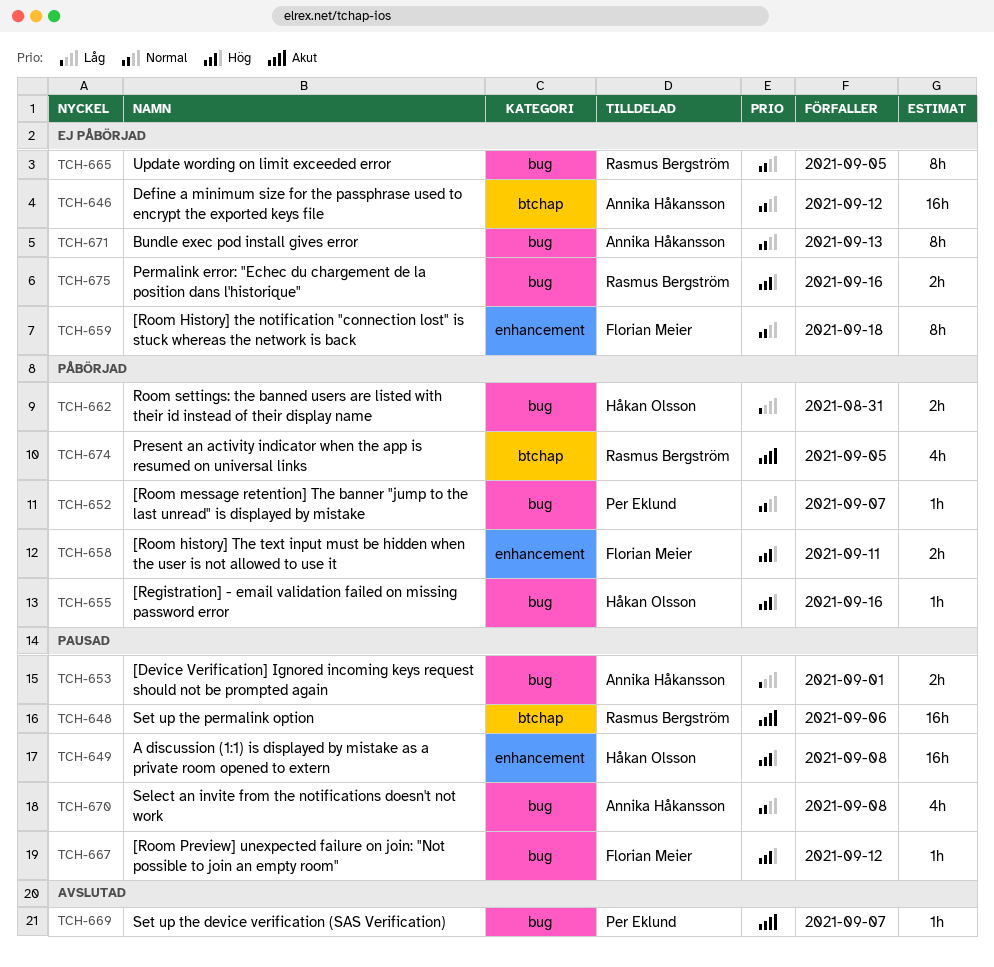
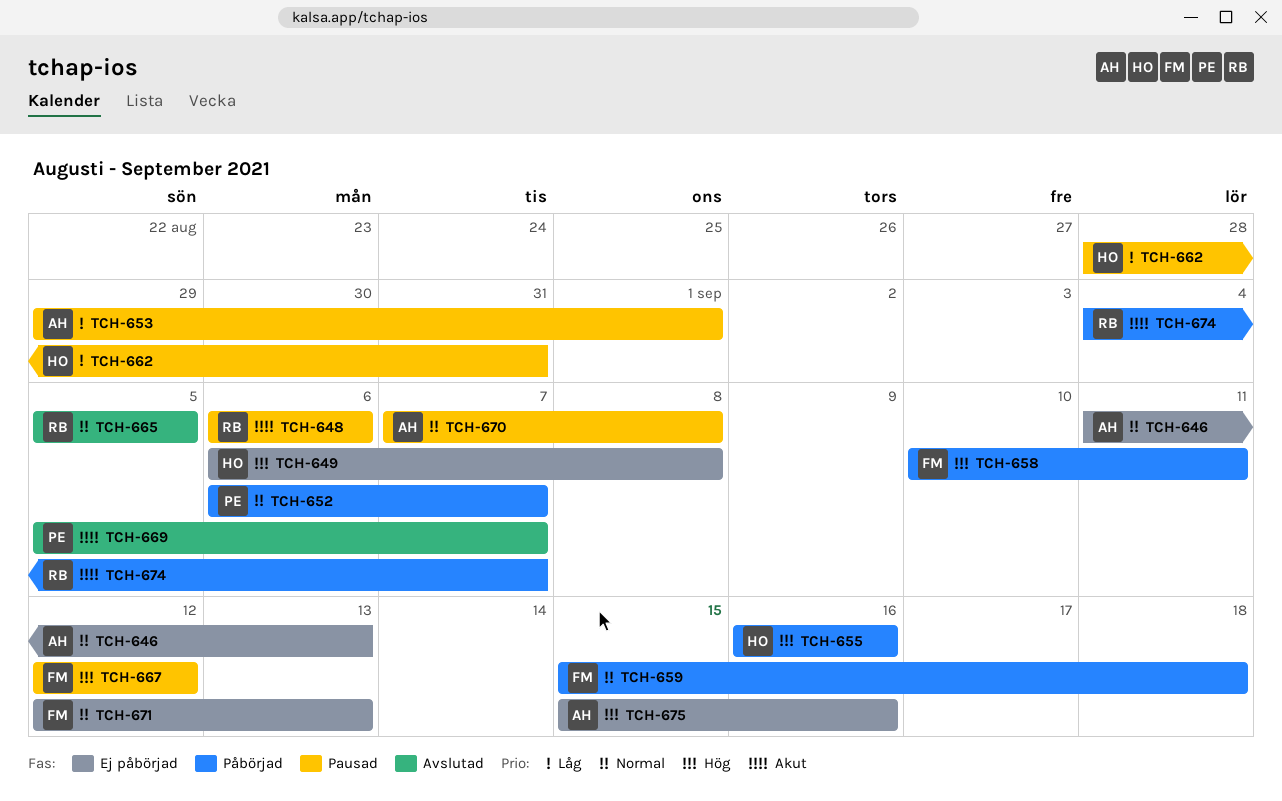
TCH-646, due: Sep 12 -> Sep 13
TCH-649, status: Pausad -> Ej påbörjad
TCH-659, status: Ej påbörjad -> Påbörjad
TCH-662, status: Påbörjad -> Pausad
TCH-665, status: Ej påbörjad -> Avslutad
TCH-671, owner: Annika Håkansson -> Florian Meier
TCH-674, due: Sep 5 -> Sep 7
TCH-675, owner: Rasmus Bergström -> Annika Håkansson

